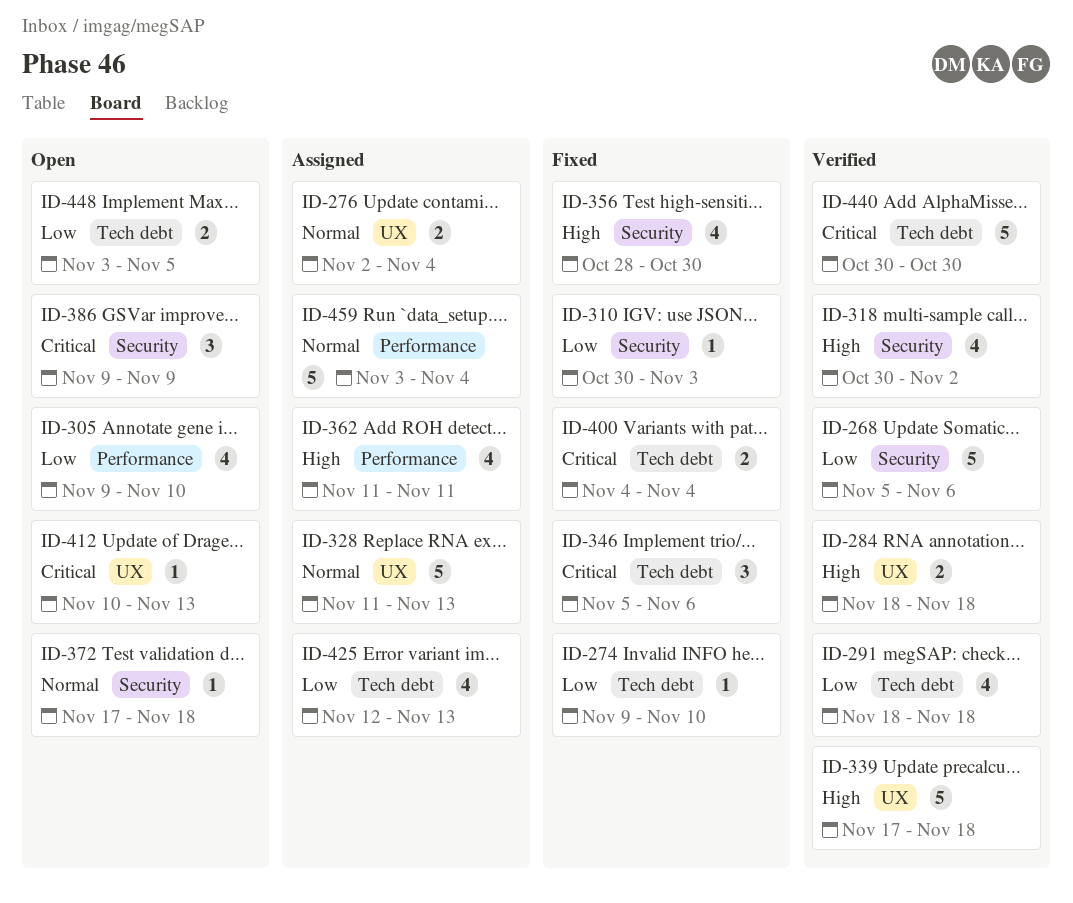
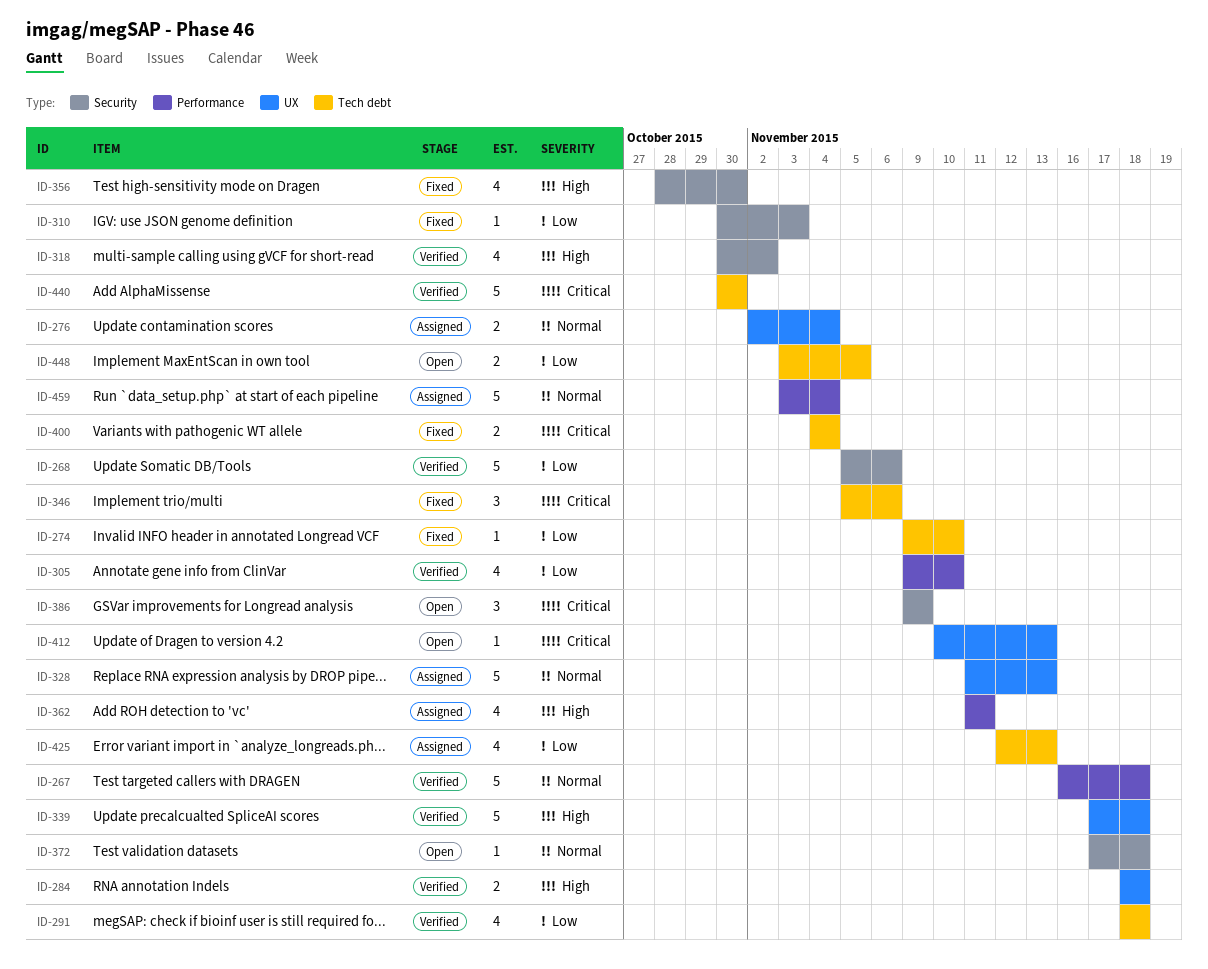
ID-267: none -> present
ID-305, status: Open -> Verified

